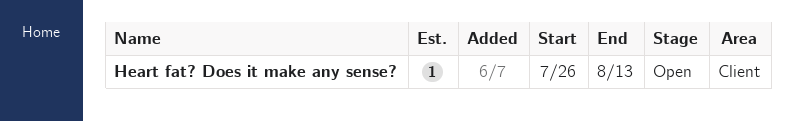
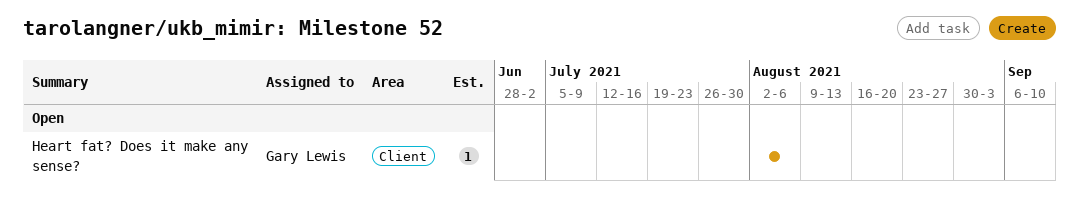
Heart fat? Does it make any sense?, start: Jul 26 -> Aug 2
Heart fat? Does it make any sense?, due: Aug 13 -> Aug 6

